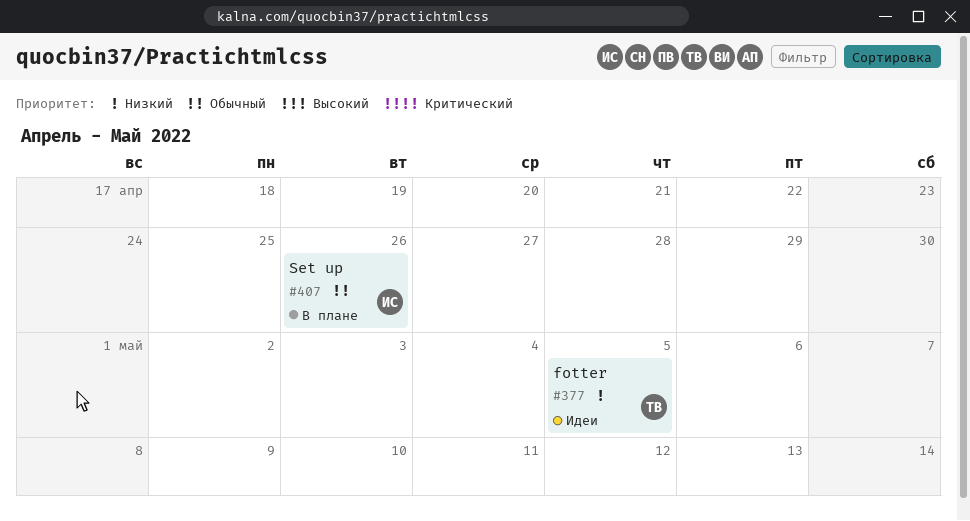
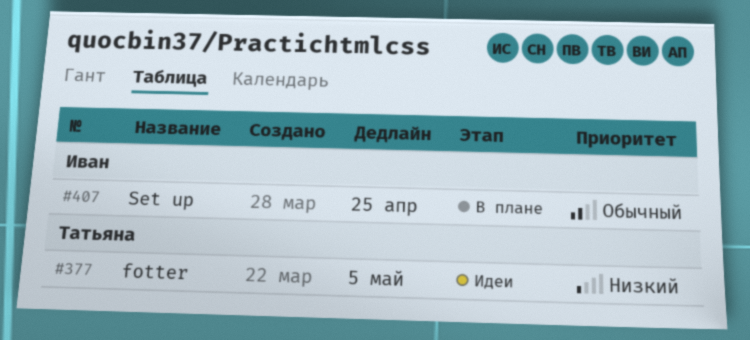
#407, due: Apr 26 -> Apr 25

